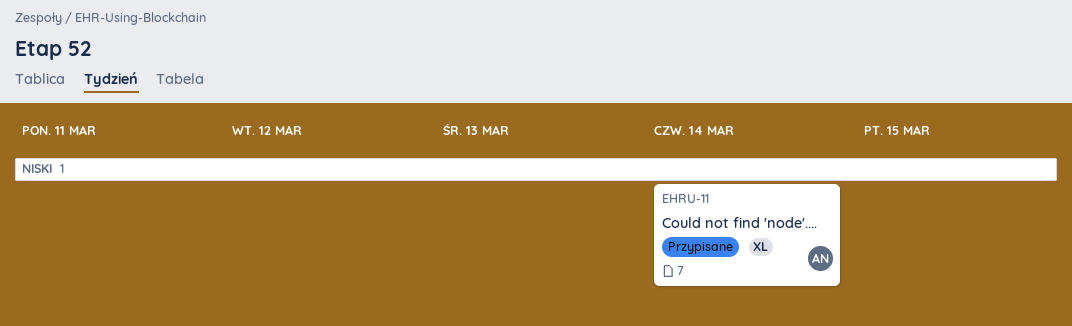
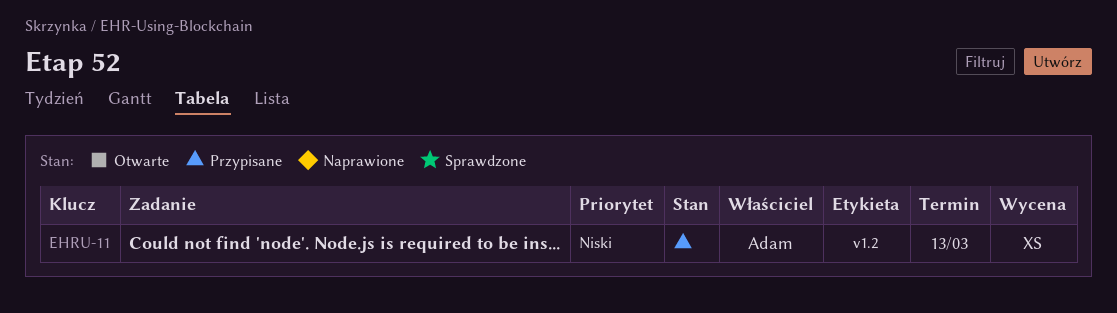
EHRU-11, estimate: XL -> XS
EHRU-11, due: Mar 14 -> Mar 13

